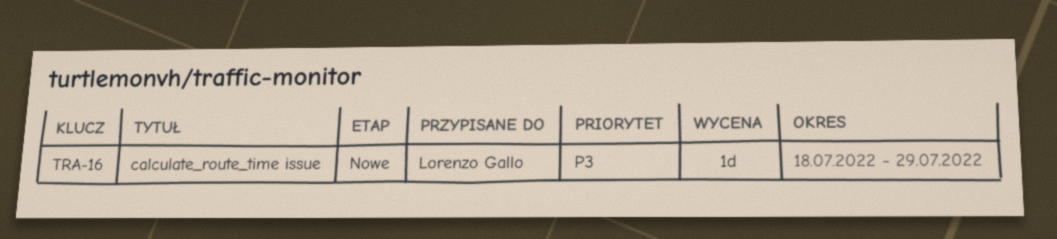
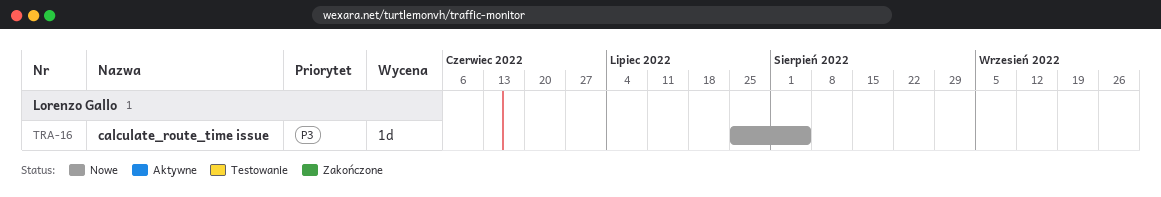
TRA-16, start: Jul 18 -> Jul 25
TRA-16, due: Jul 29 -> Aug 5

